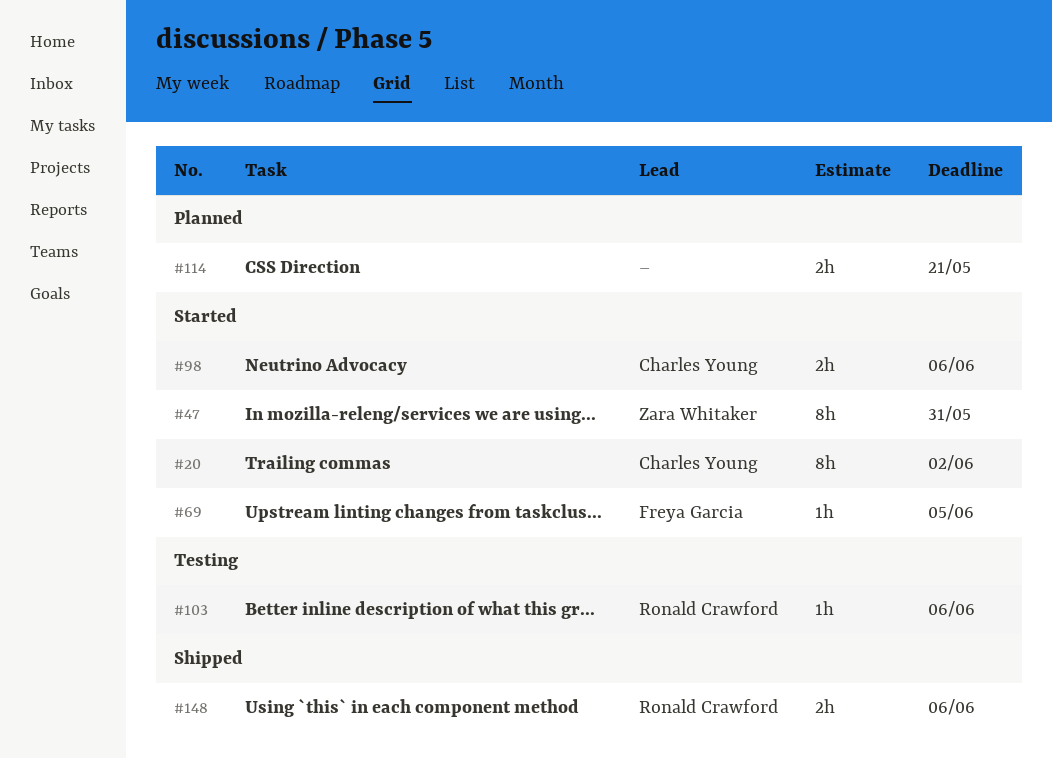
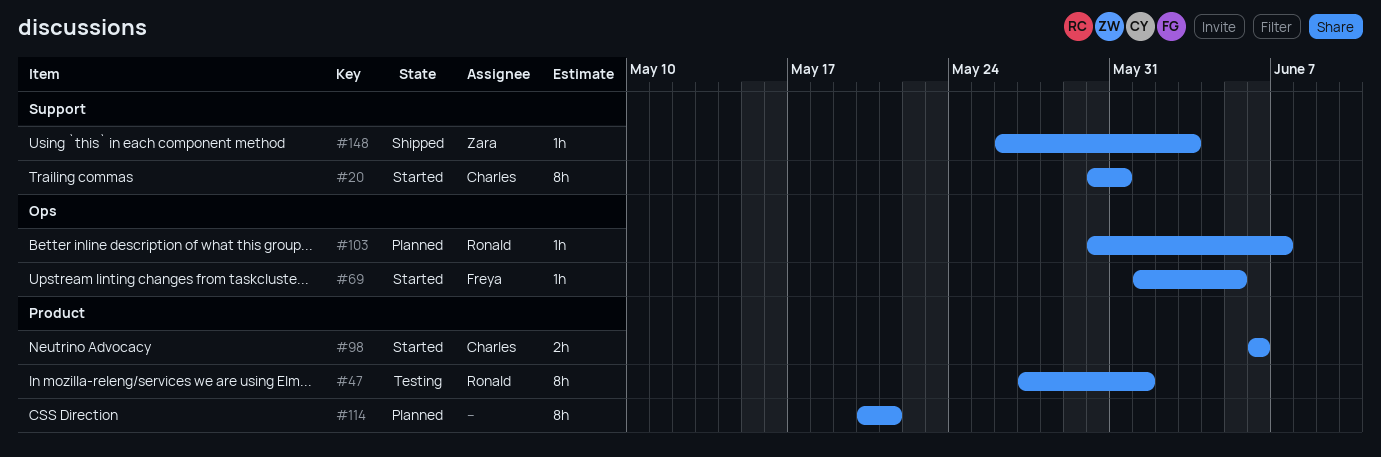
#20, due: Jun 2 -> May 31
#47, status: Started -> Testing
#47, owner: Zara Whitaker -> Ronald Crawford
#47, due: May 31 -> Jun 1
#103, status: Testing -> Planned
#103, due: Jun 6 -> Jun 7
#114, estimate: 2h -> 8h
#148, owner: Ronald Crawford -> Zara Whitaker
#148, estimate: 2h -> 1h
#148, due: Jun 6 -> Jun 3

